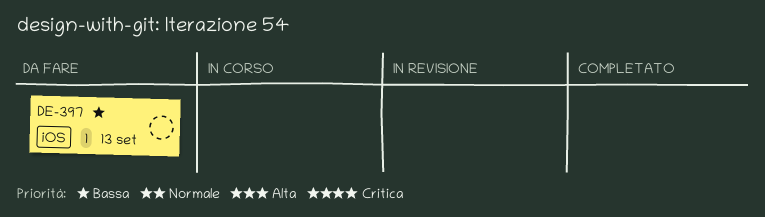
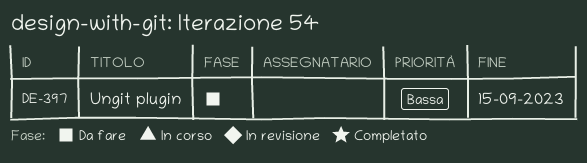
DE-397, due: Sep 13 -> Sep 15

